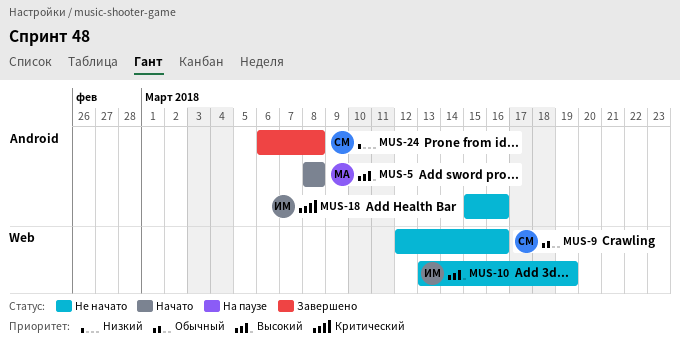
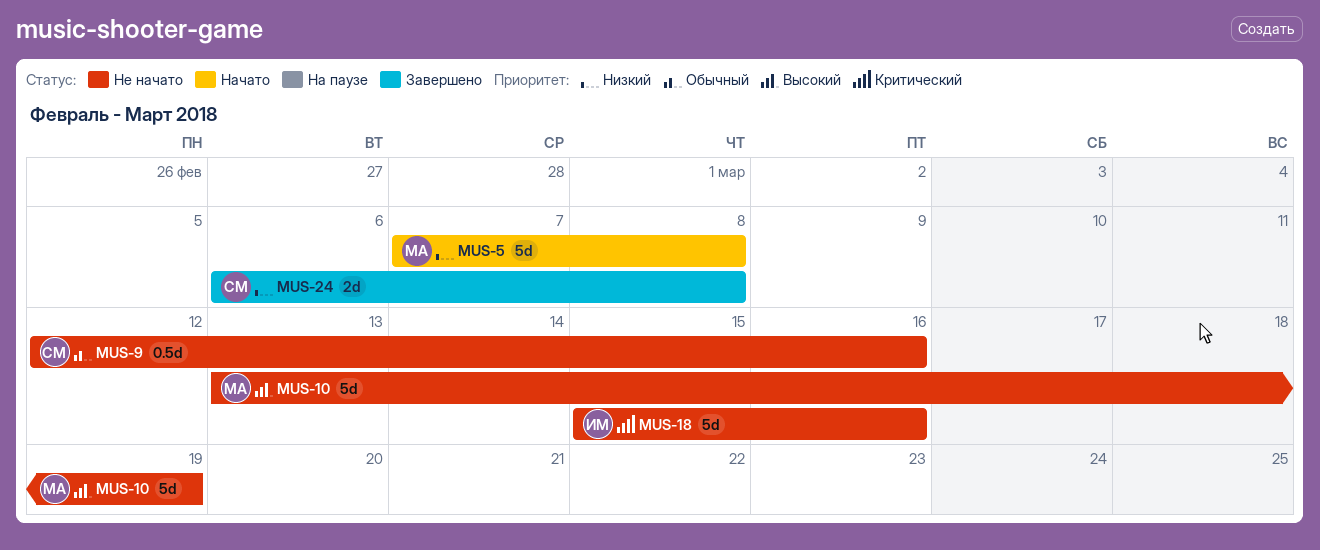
MUS-5, priority: Высокий -> Низкий
MUS-5, start: Mar 8 -> Mar 7
MUS-10, owner: ИМ -> МА

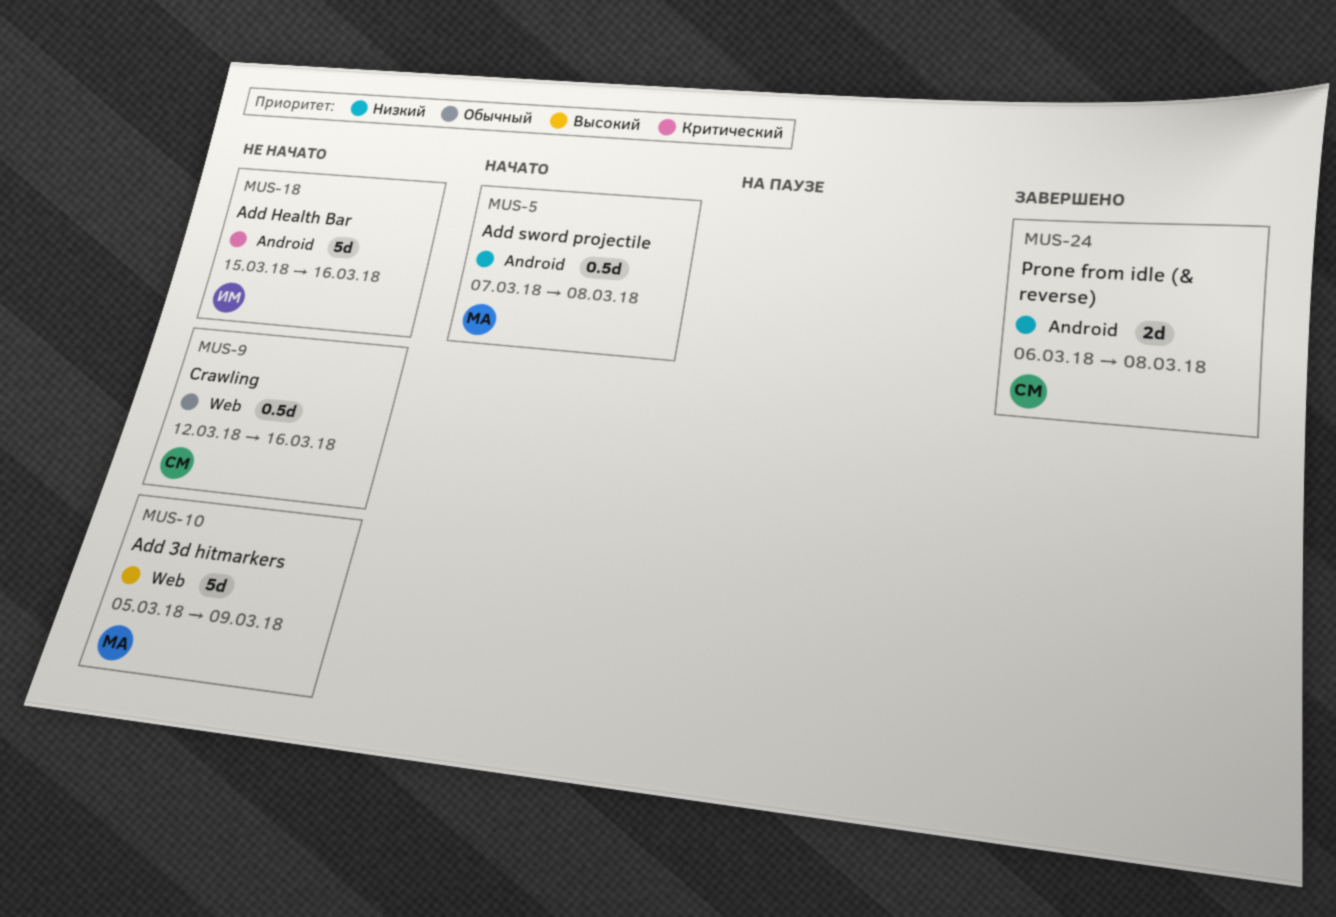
MUS-5, estimate: 5d -> 0.5d
MUS-10, start: Mar 13 -> Mar 5
MUS-10, due: Mar 19 -> Mar 9

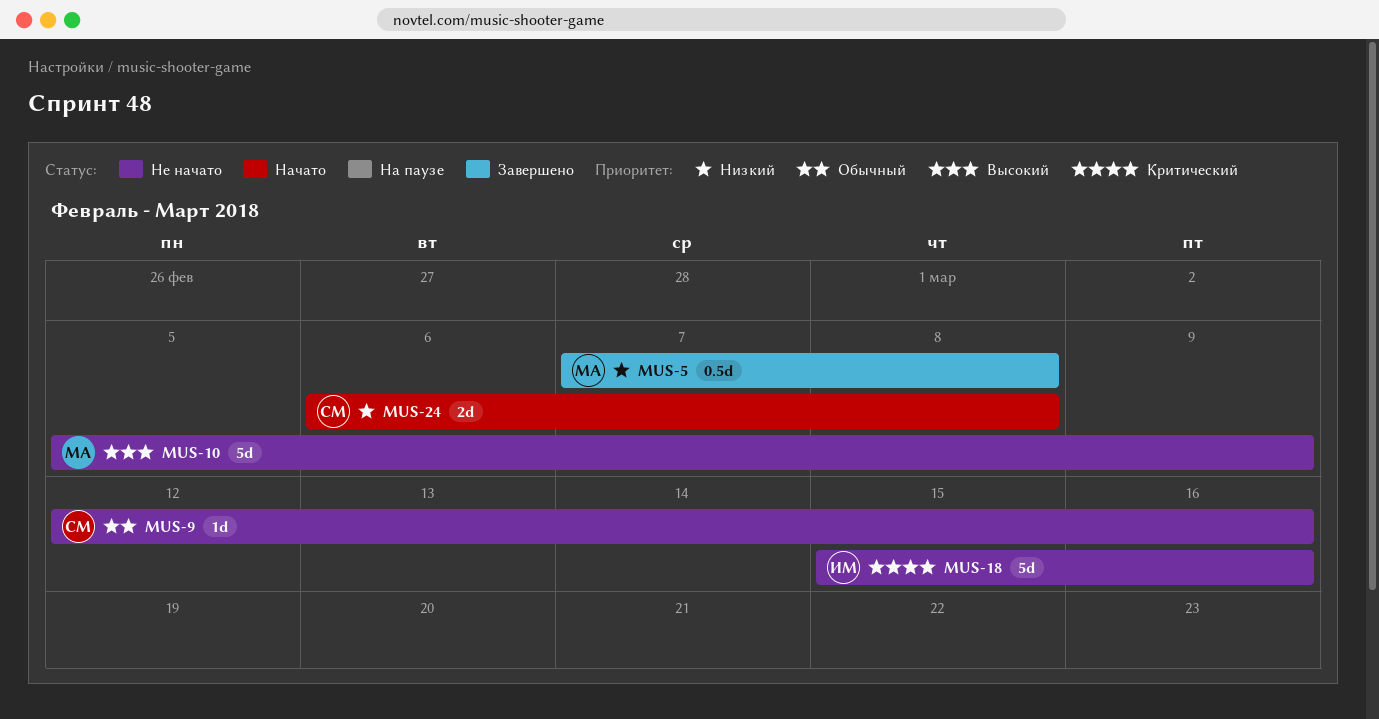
MUS-5, status: Начато -> Завершено
MUS-9, estimate: 0.5d -> 1d
MUS-24, status: Завершено -> Начато

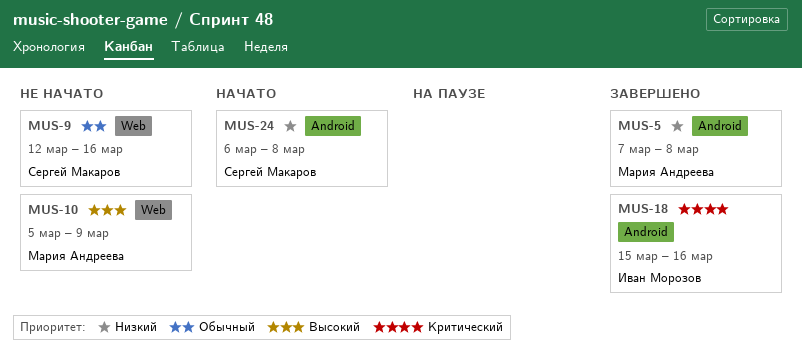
MUS-18, status: Не начато -> Завершено

